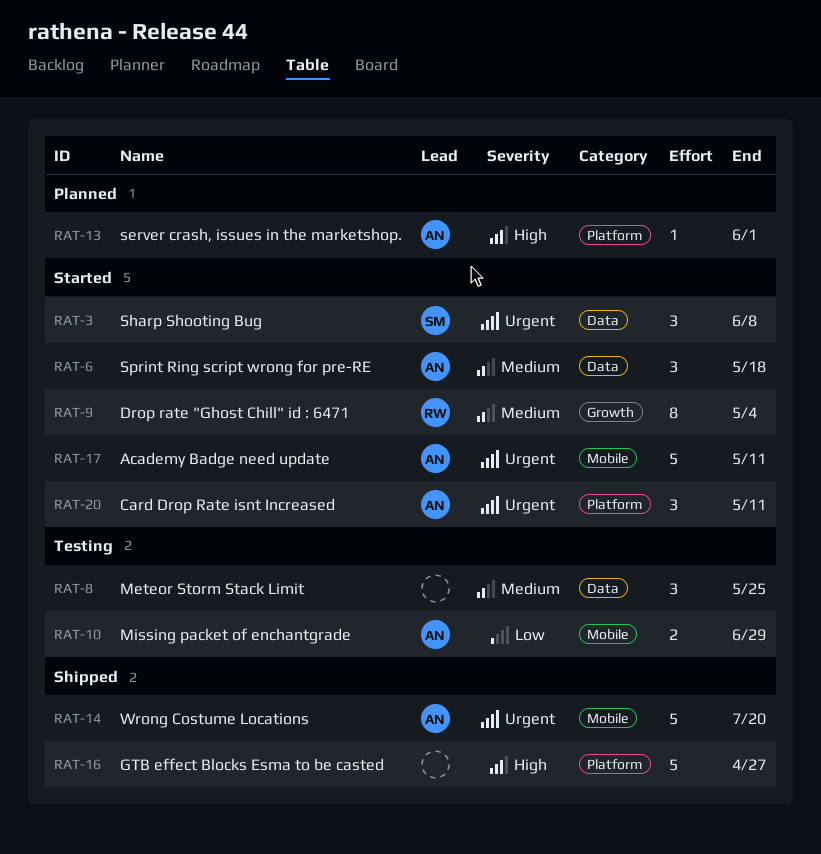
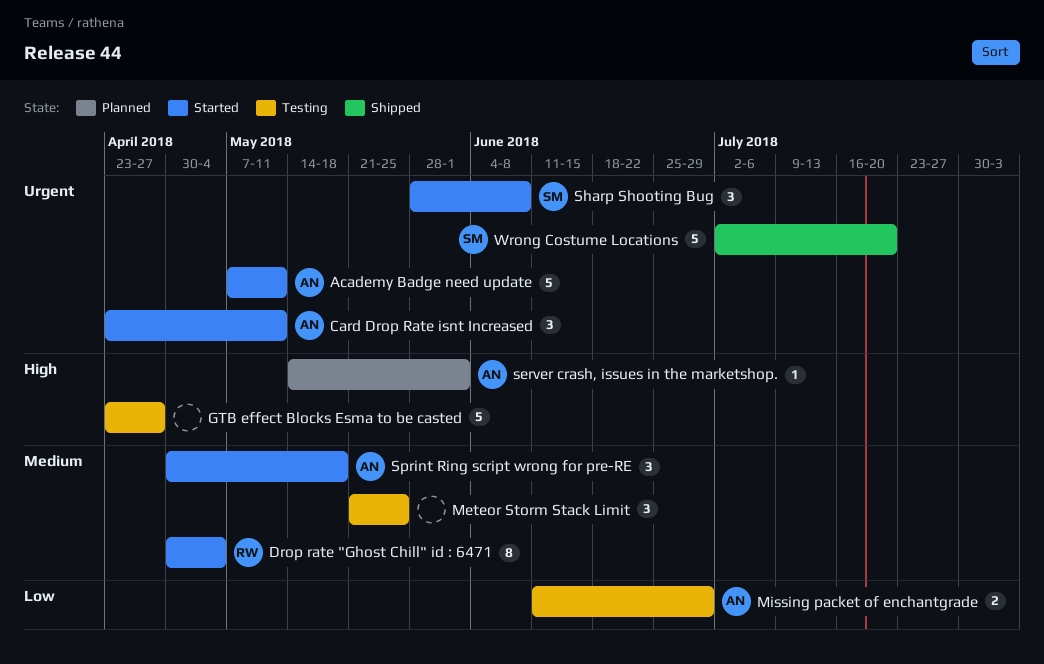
GTB effect Blocks Esma to be casted, status: Shipped -> Testing
Wrong Costume Locations, owner: AN -> SM

